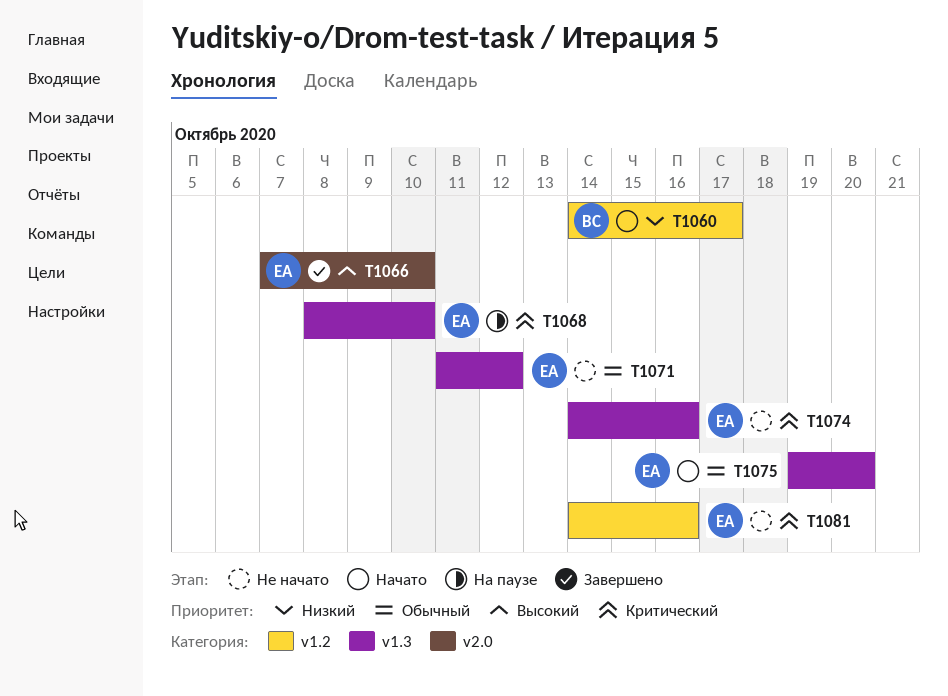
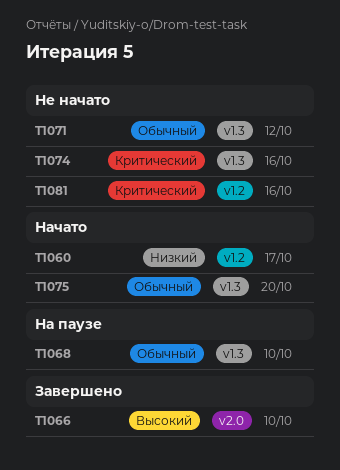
T1068, priority: Критический -> Обычный

